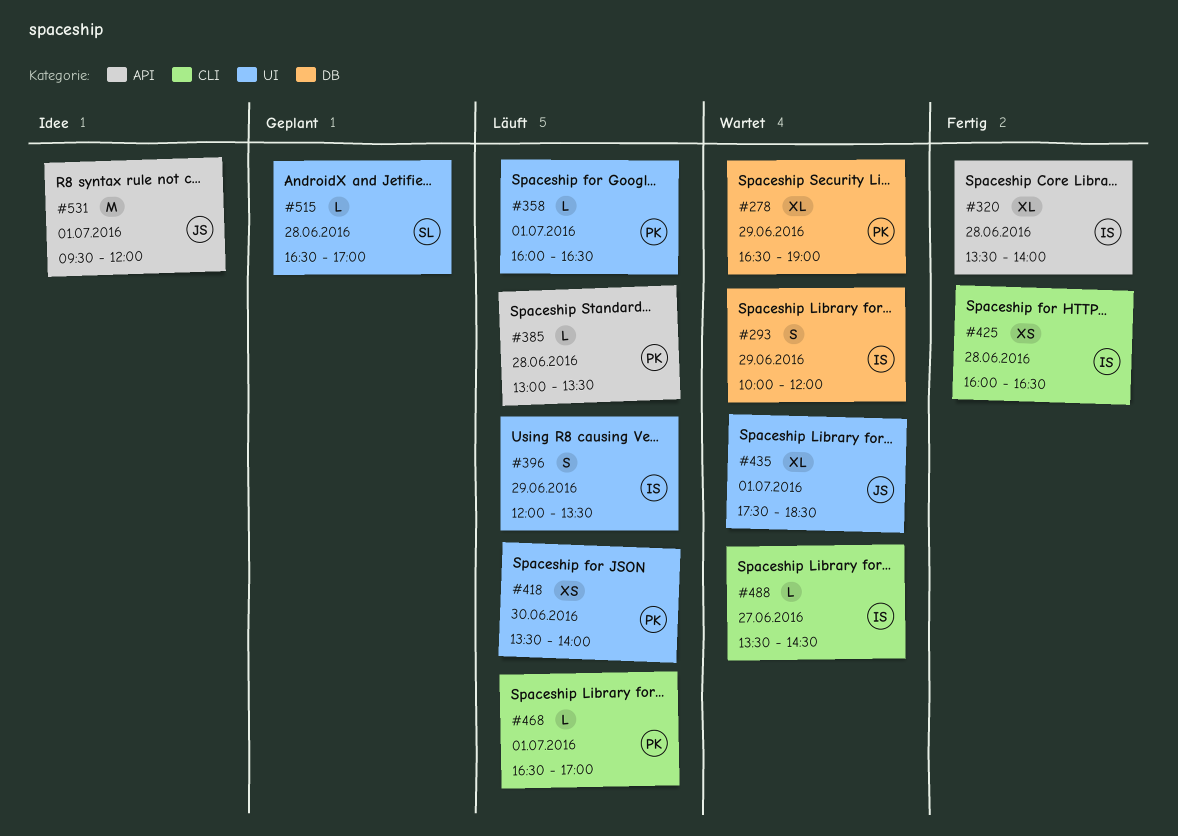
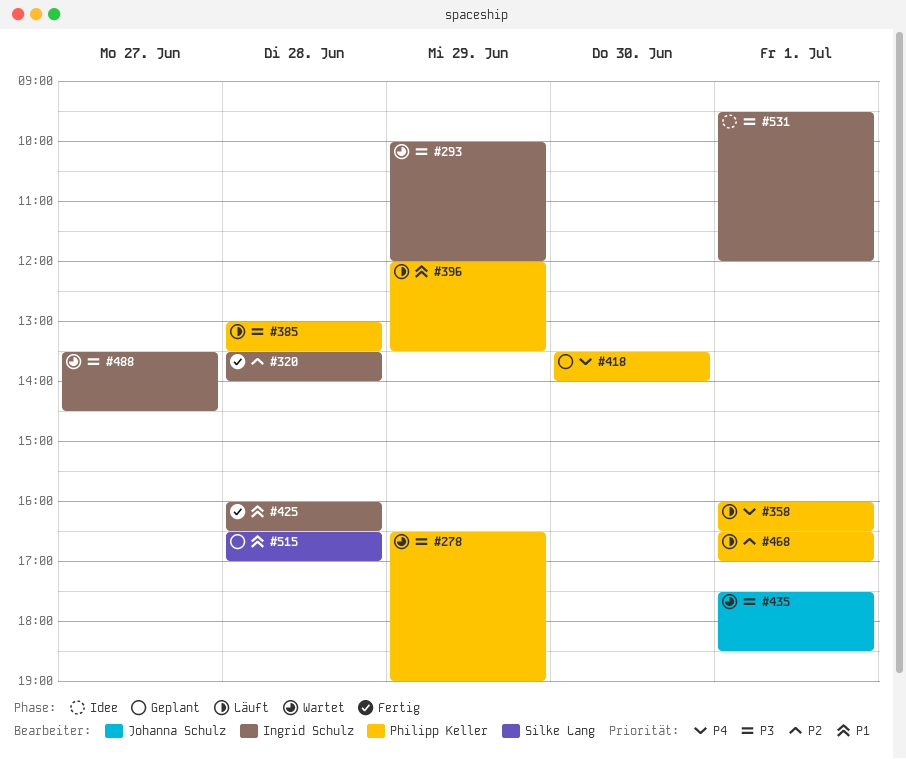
#396, owner: Ingrid Schulz -> Philipp Keller
#418, status: Läuft -> Geplant
#531, owner: Johanna Schulz -> Ingrid Schulz

